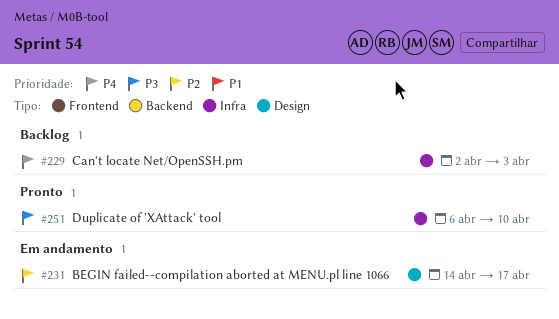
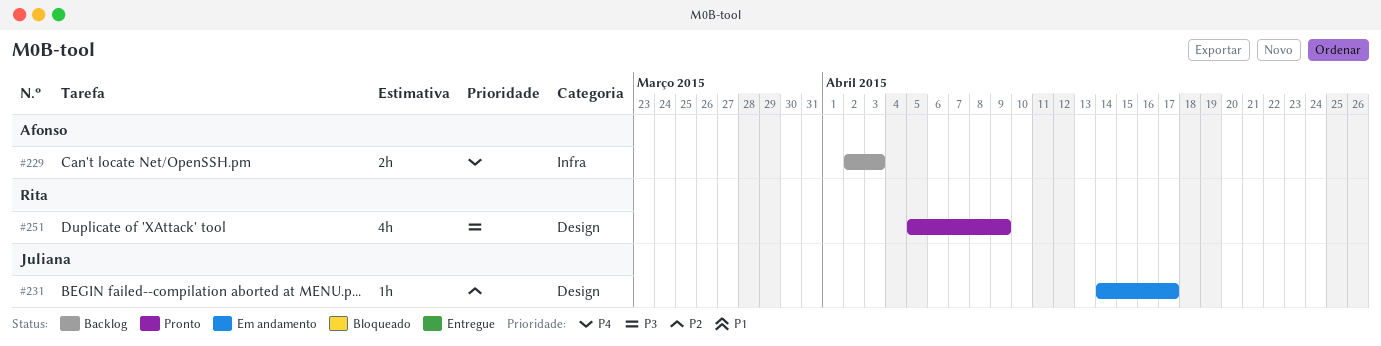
#251, label: Infra -> Design
#251, start: Apr 6 -> Apr 5
#251, due: Apr 10 -> Apr 9

